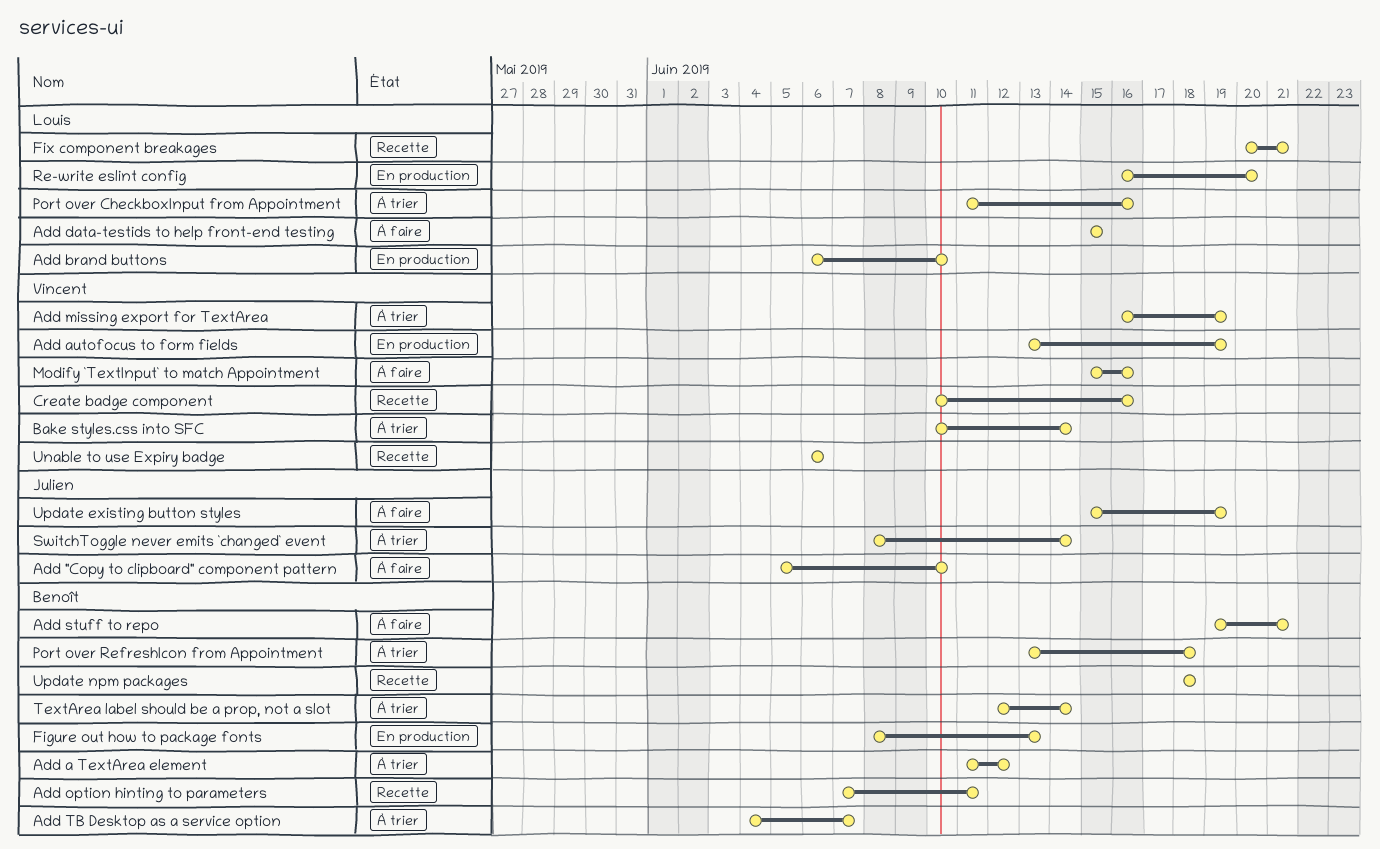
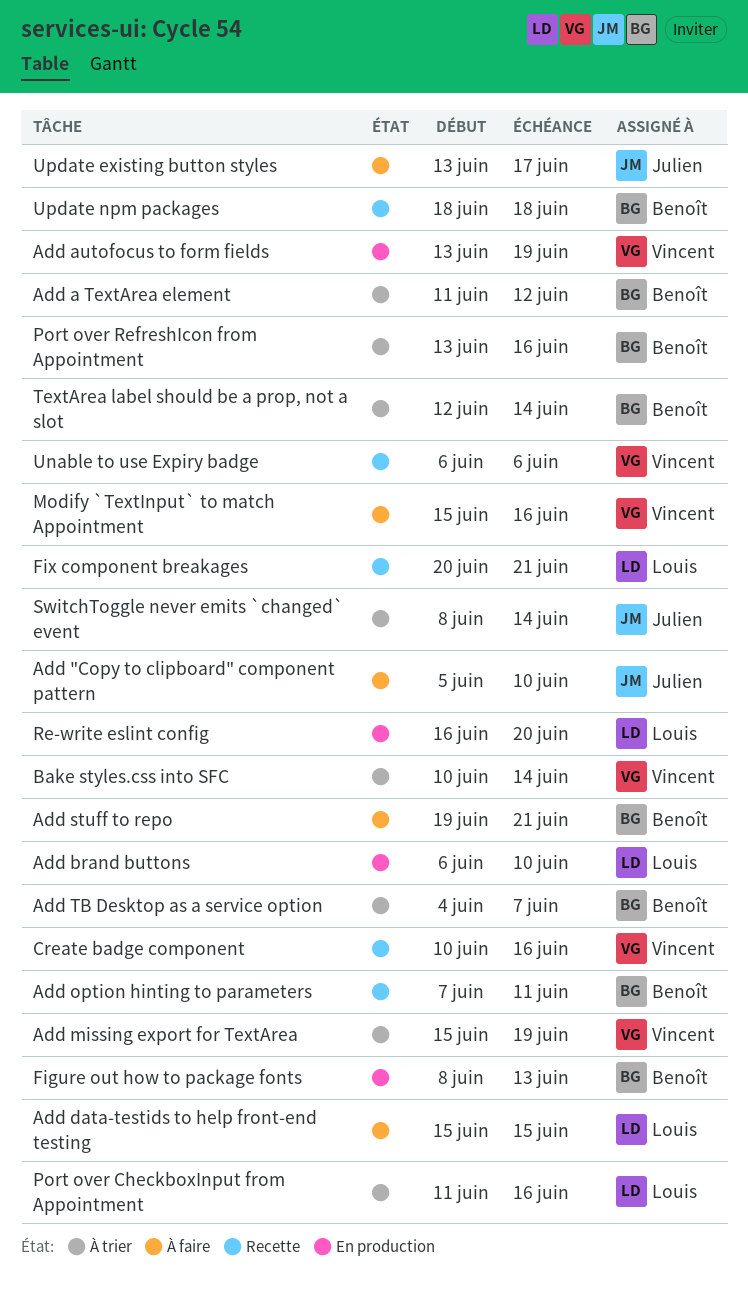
Add missing export for TextArea, start: Jun 16 -> Jun 15
Port over RefreshIcon from Appointment, due: Jun 18 -> Jun 16
Update existing button styles, start: Jun 15 -> Jun 13
Update existing button styles, due: Jun 19 -> Jun 17

